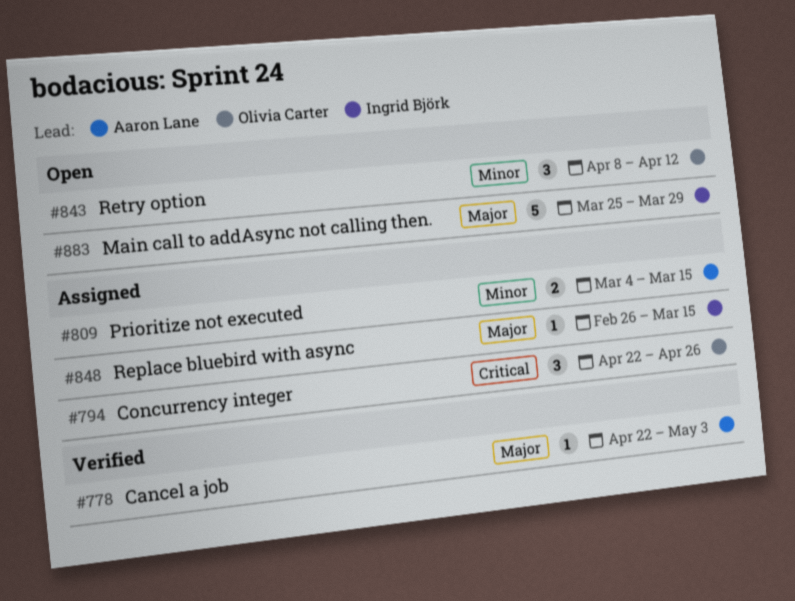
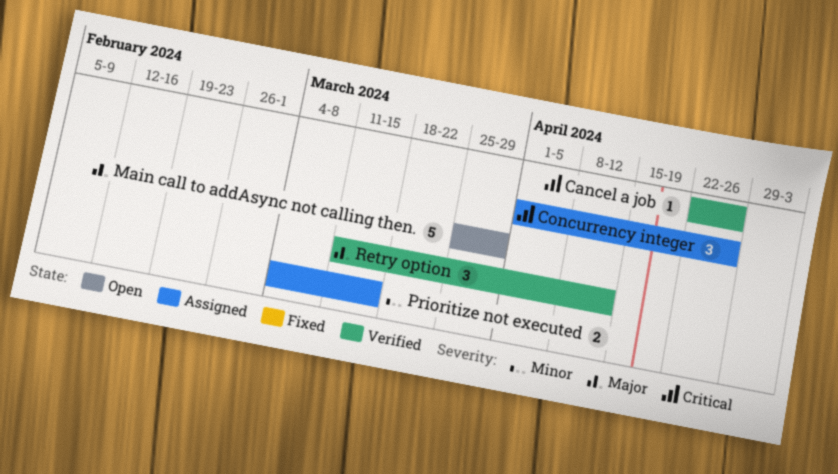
Cancel a job, priority: Major -> Critical
Cancel a job, due: May 3 -> Apr 26
Concurrency integer, start: Apr 22 -> Apr 1
Replace bluebird with async: present -> none
Retry option, status: Open -> Verified
Retry option, priority: Minor -> Major
Retry option, start: Apr 8 -> Mar 11

